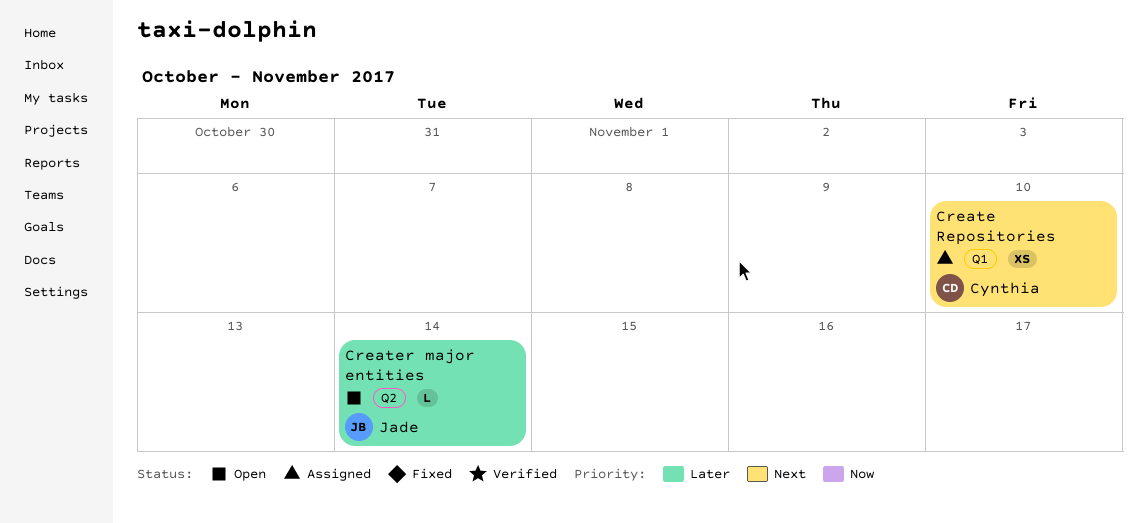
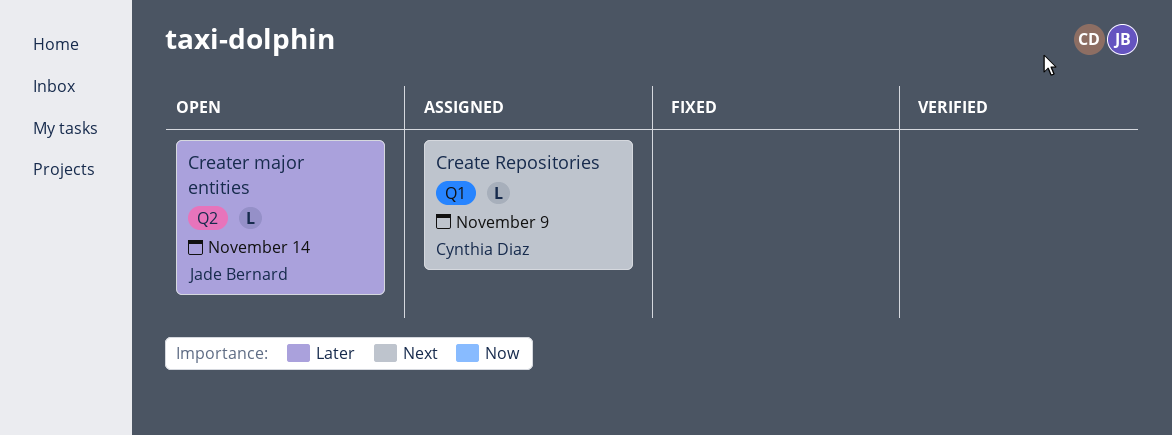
Create Repositories, estimate: XS -> L
Create Repositories, due: Nov 10 -> Nov 9

